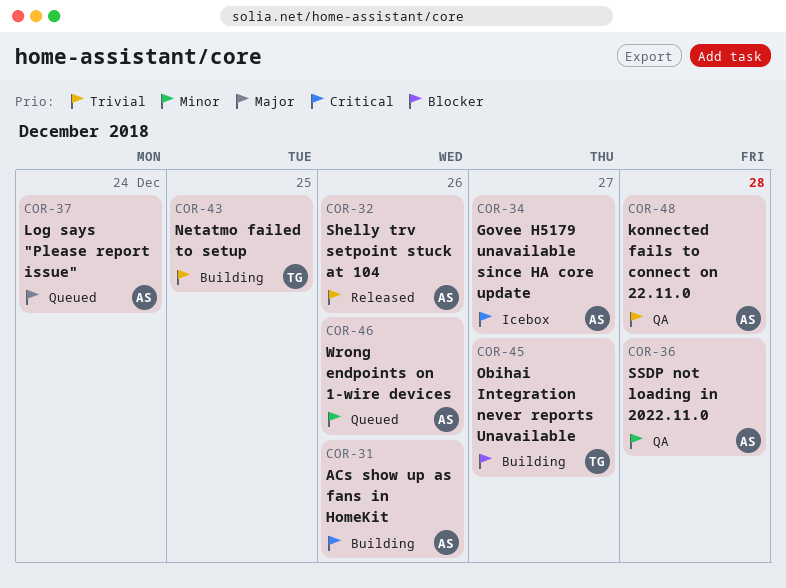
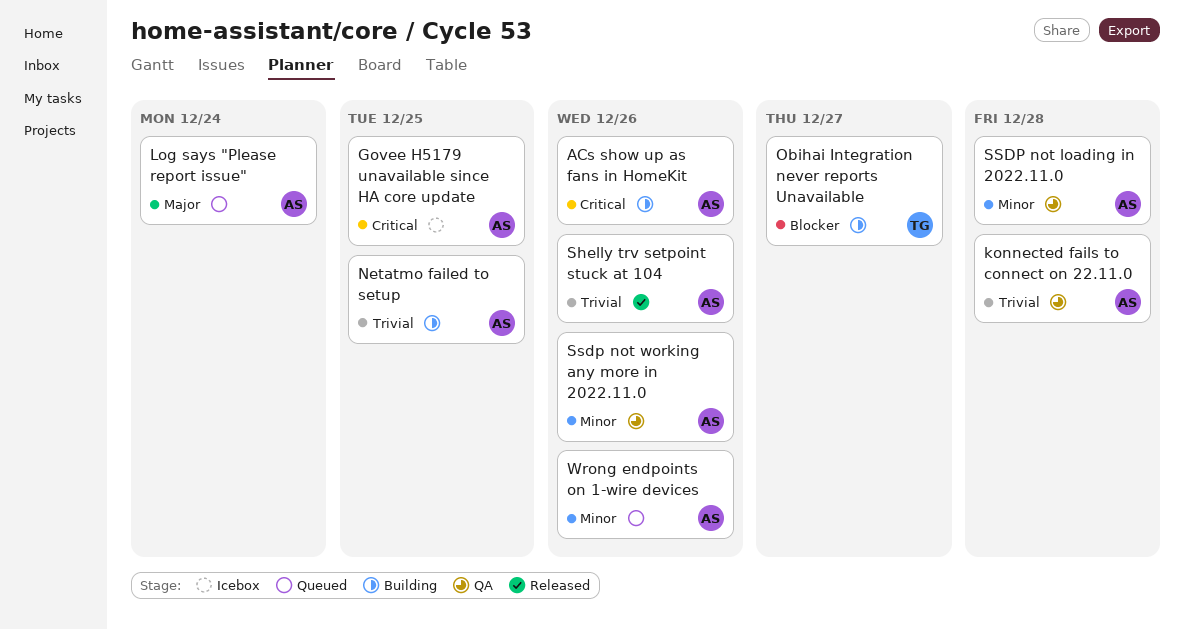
Govee H5179 unavailable since HA core update, due: Dec 27 -> Dec 25
Netatmo failed to setup, owner: TG -> AS
Ssdp not working any more in 2022.11.0: none -> present

